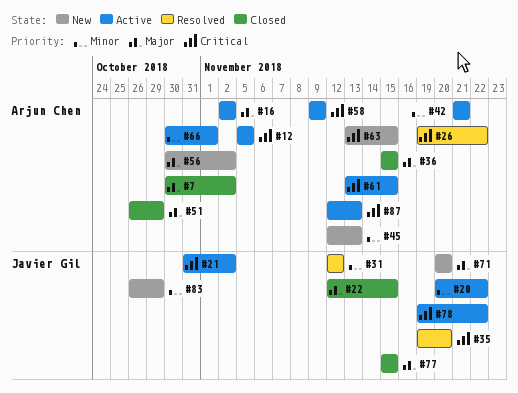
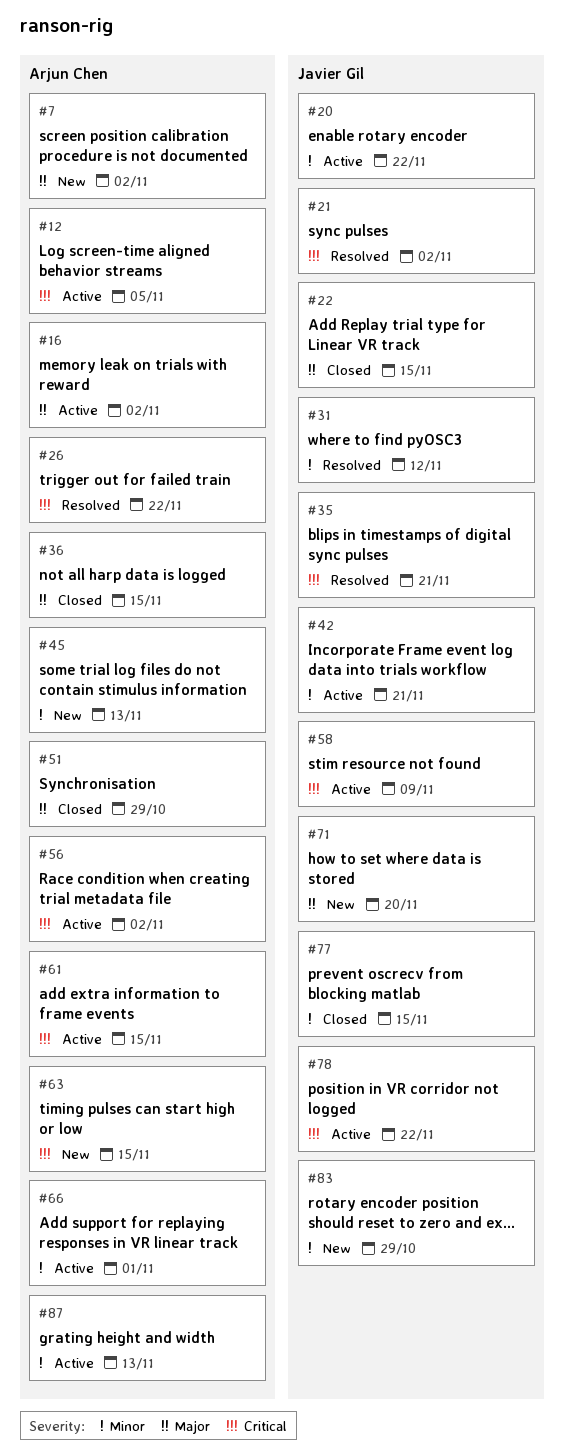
#7, status: Closed -> New
#21, status: Active -> Resolved
#35, due: Nov 20 -> Nov 21
#42, owner: Arjun Chen -> Javier Gil
#56, status: New -> Active
#56, priority: Major -> Critical
#58, owner: Arjun Chen -> Javier Gil
#77, priority: Major -> Minor
#87, priority: Critical -> Minor

